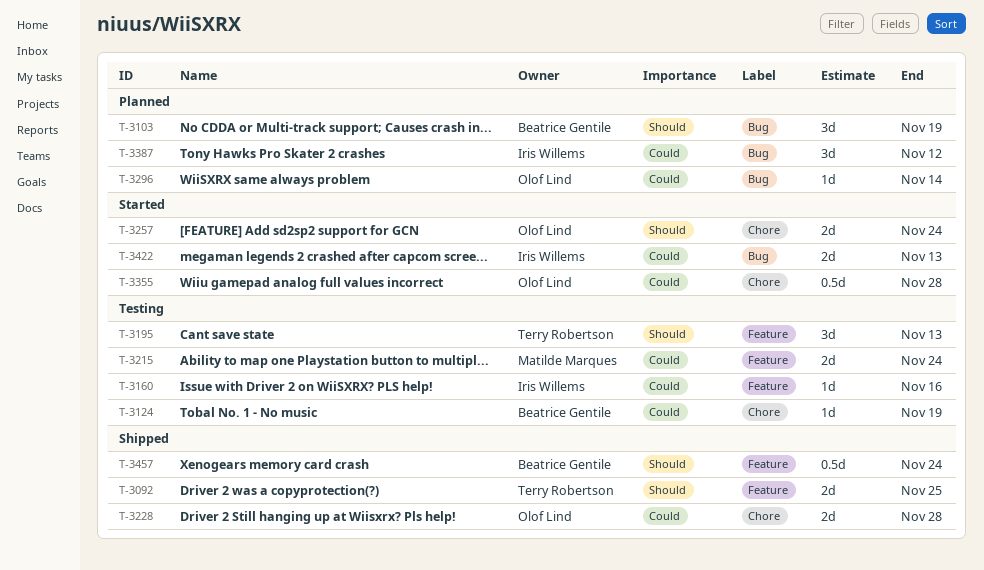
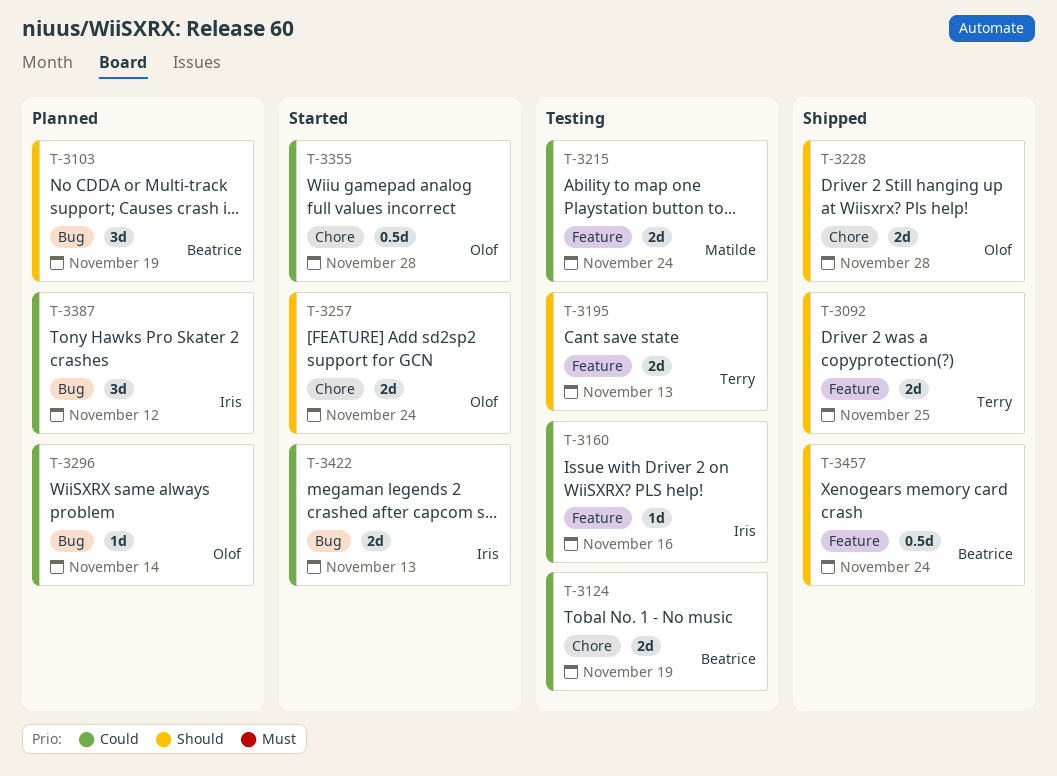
T-3124, estimate: 1d -> 2d
T-3195, estimate: 3d -> 2d
T-3228, priority: Could -> Should

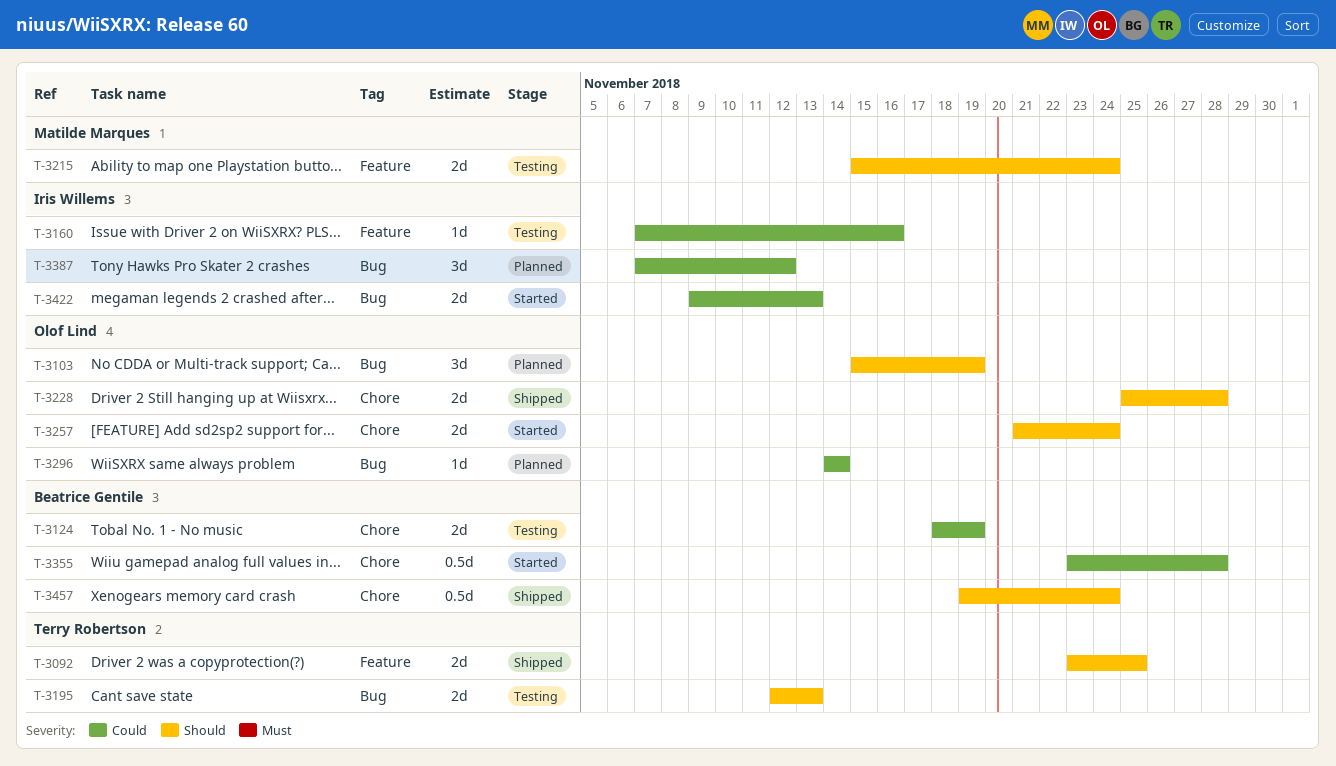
T-3103, owner: Beatrice Gentile -> Olof Lind
T-3195, label: Feature -> Bug
T-3215, priority: Could -> Should
T-3355, owner: Olof Lind -> Beatrice Gentile
T-3457, label: Feature -> Chore

